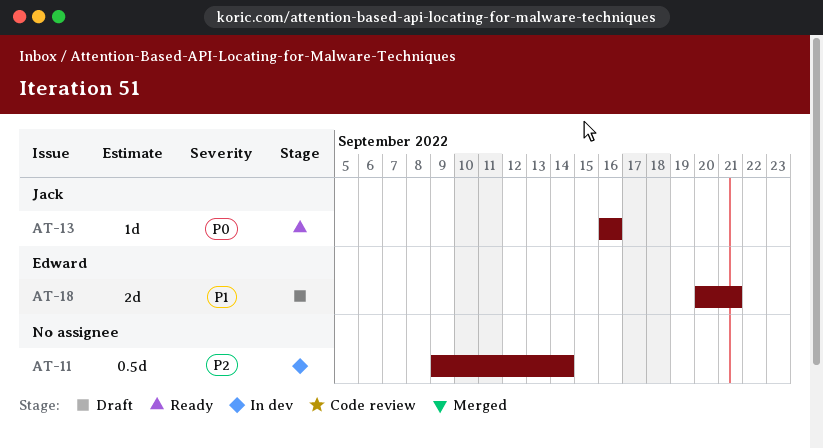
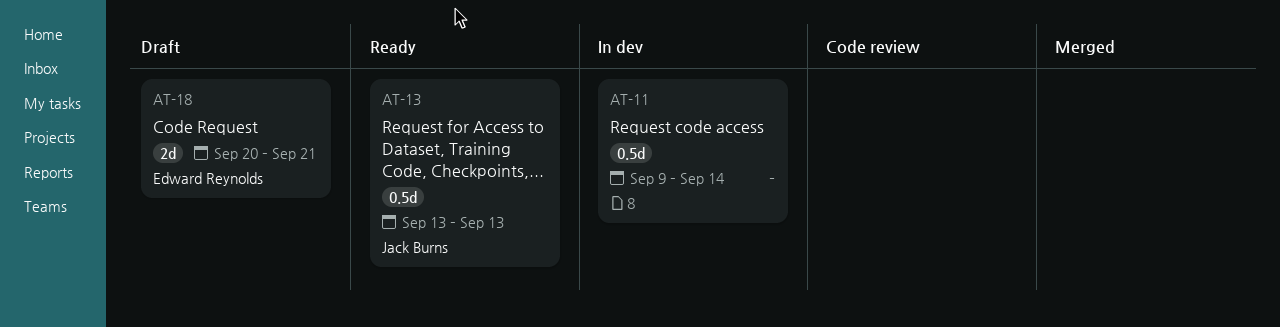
AT-13, estimate: 1d -> 0.5d
AT-13, start: Sep 16 -> Sep 13
AT-13, due: Sep 16 -> Sep 13

